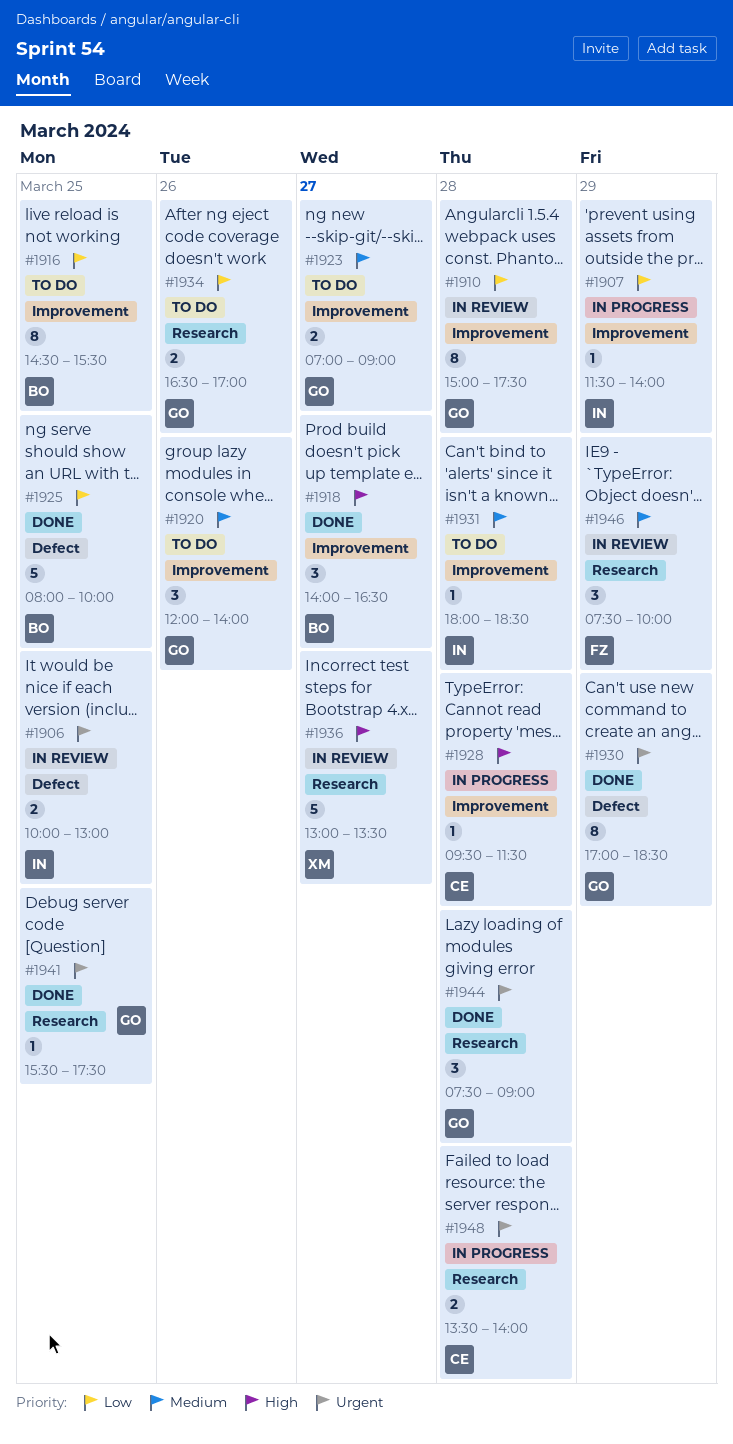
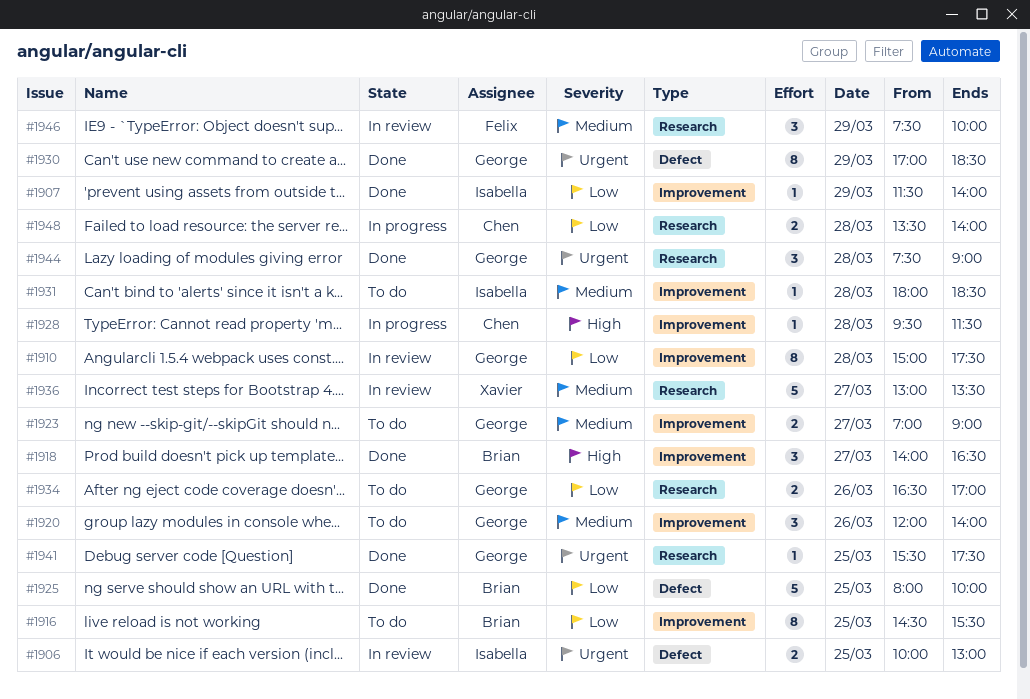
#1907, status: In progress -> Done
#1936, priority: High -> Medium
#1948, priority: Urgent -> Low

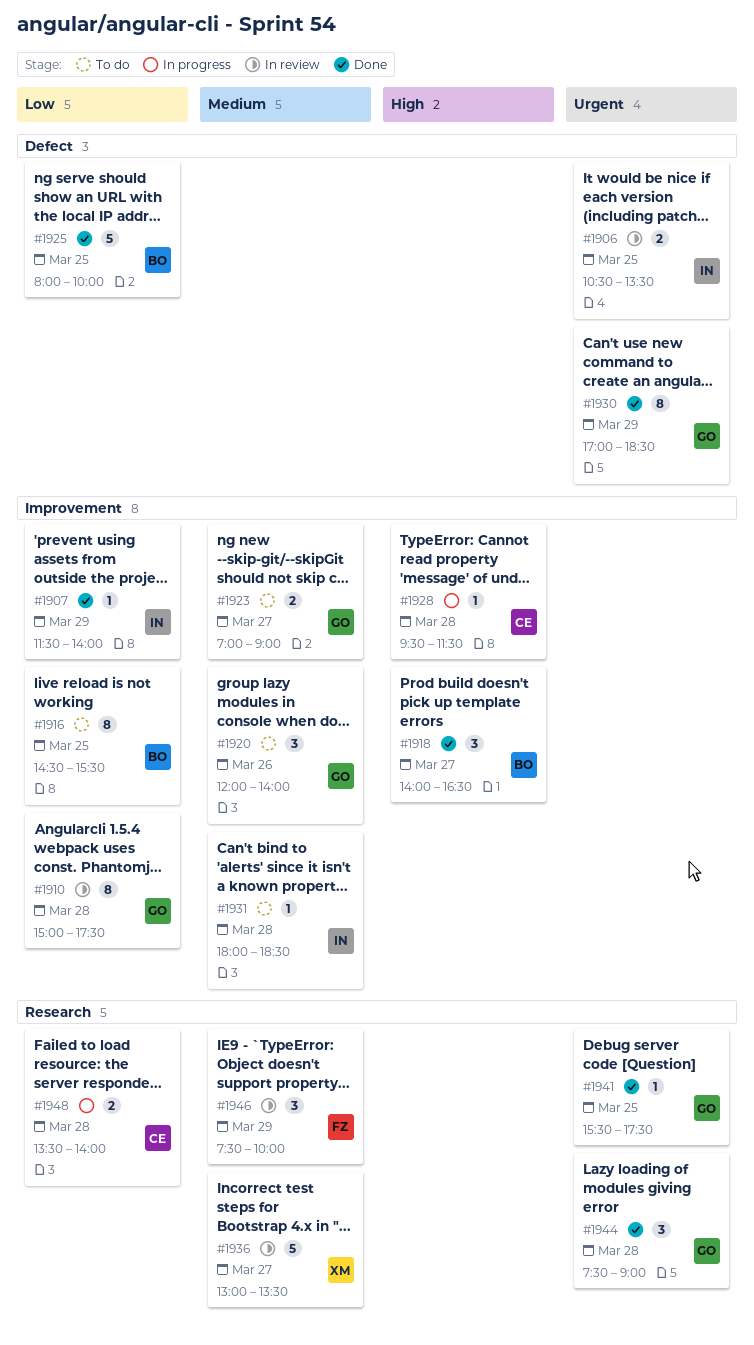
#1906, begins: 10:00 -> 10:30
#1906, ends: 13:00 -> 13:30
#1934: present -> none

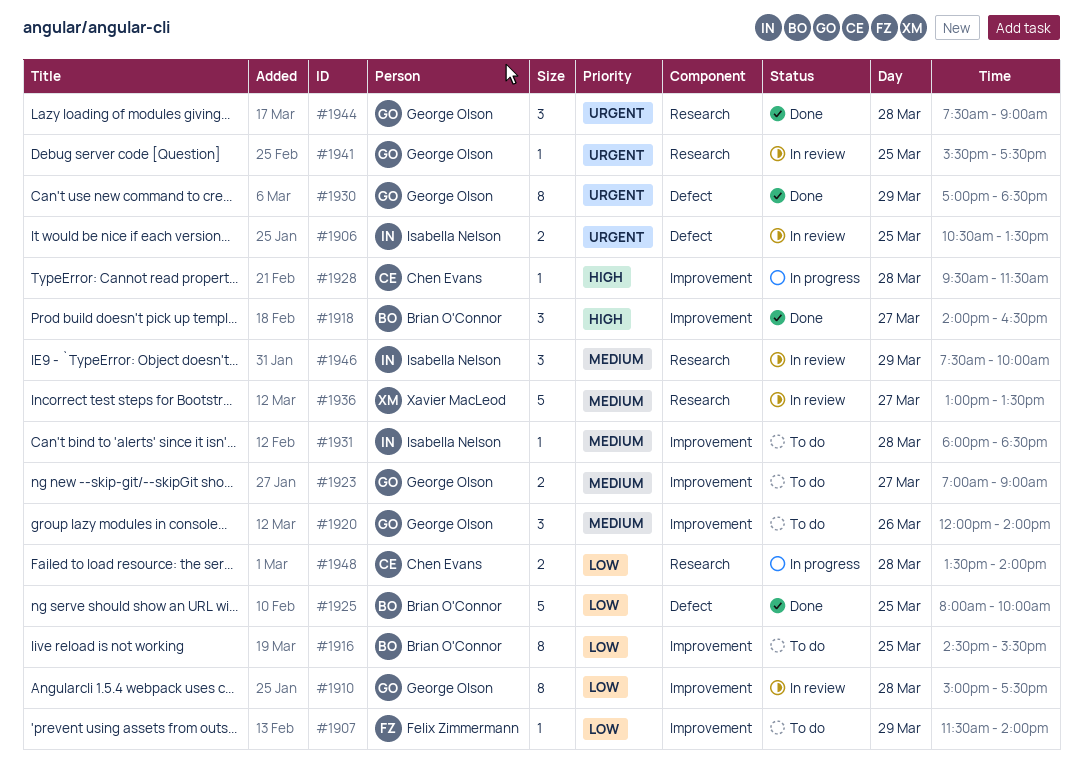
#1907, status: Done -> To do
#1907, owner: Isabella Nelson -> Felix Zimmermann
#1941, status: Done -> In review
#1946, owner: Felix Zimmermann -> Isabella Nelson

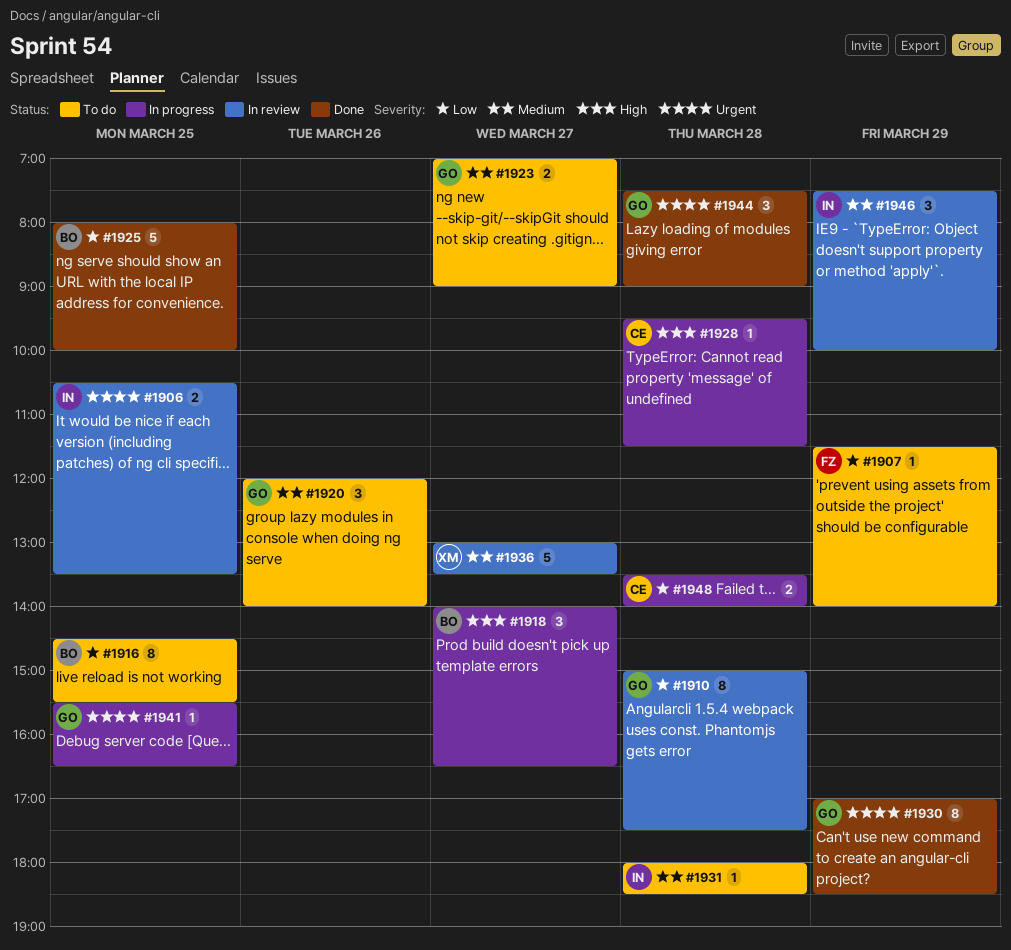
#1918, status: Done -> In progress
#1941, status: In review -> In progress
#1941, ends: 17:30 -> 16:30

